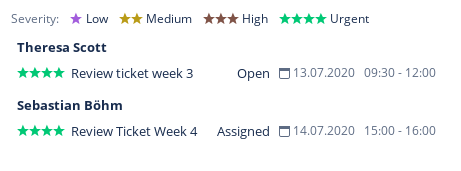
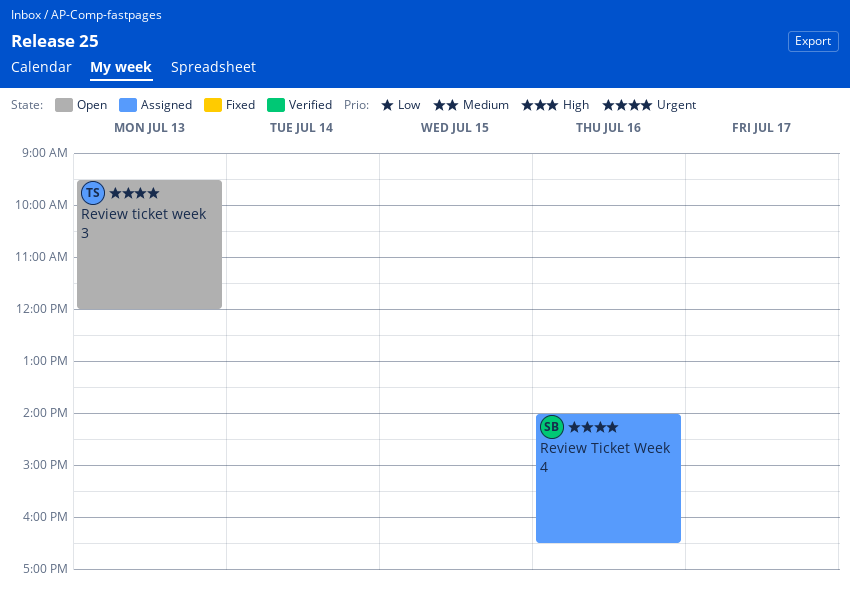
Review Ticket Week 4, day: Jul 14 -> Jul 16
Review Ticket Week 4, begins: 15:00 -> 14:00
Review Ticket Week 4, ends: 16:00 -> 16:30

